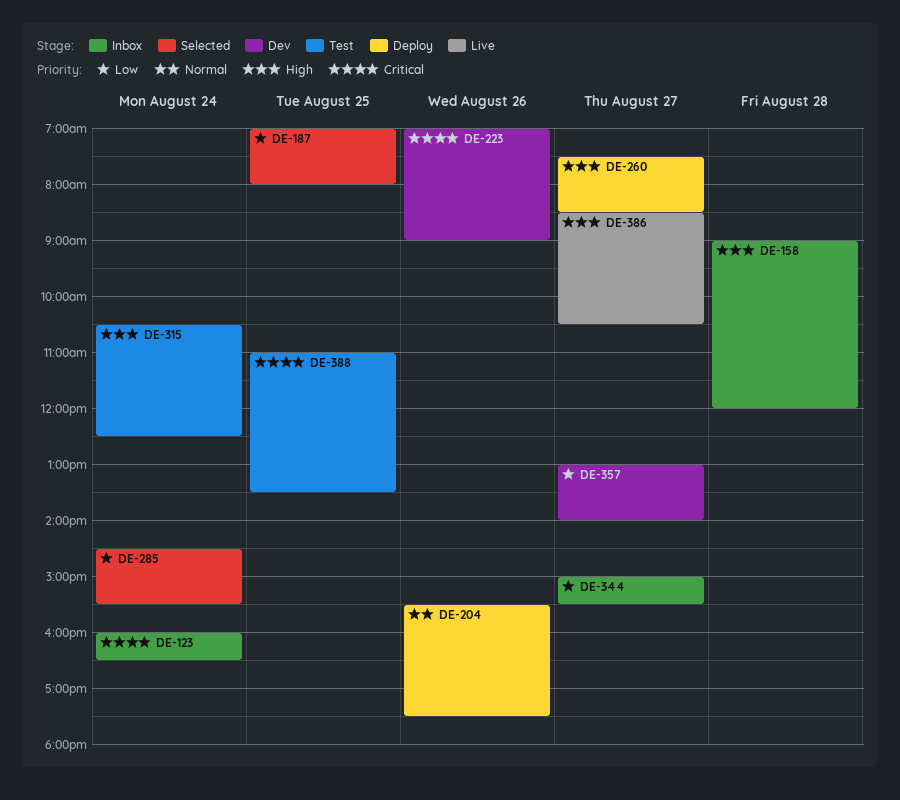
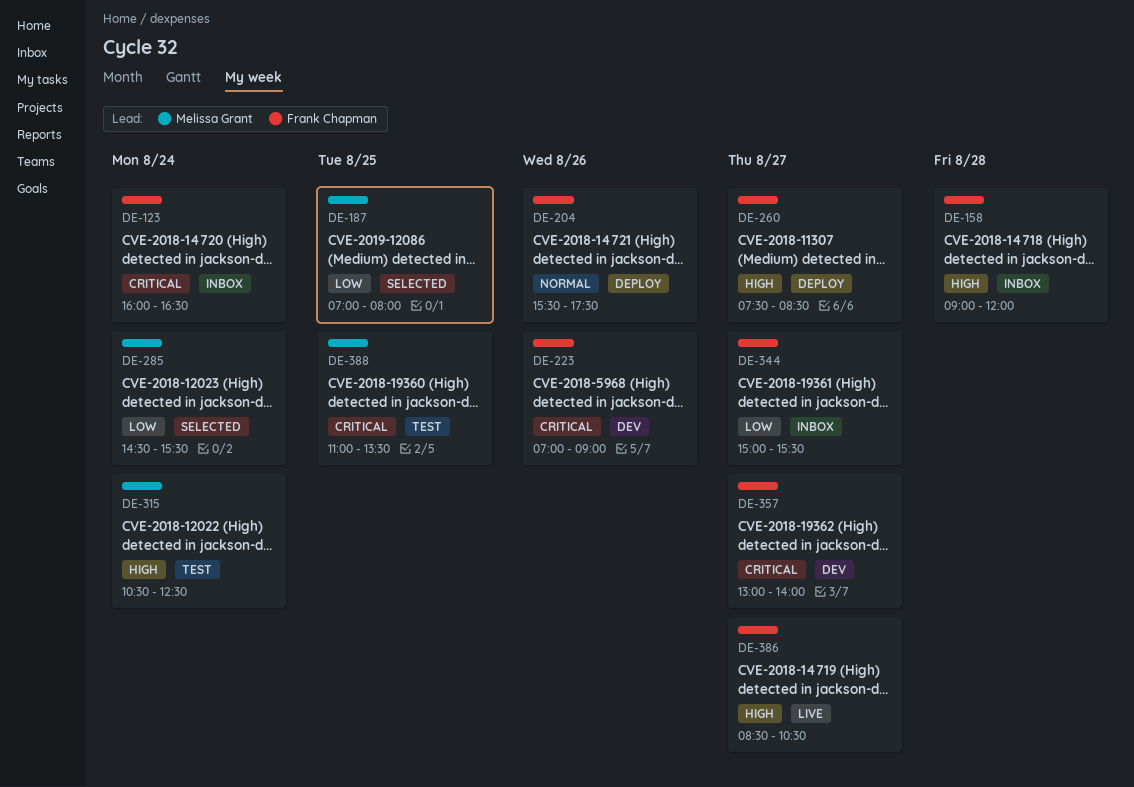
DE-357, priority: Low -> Critical

